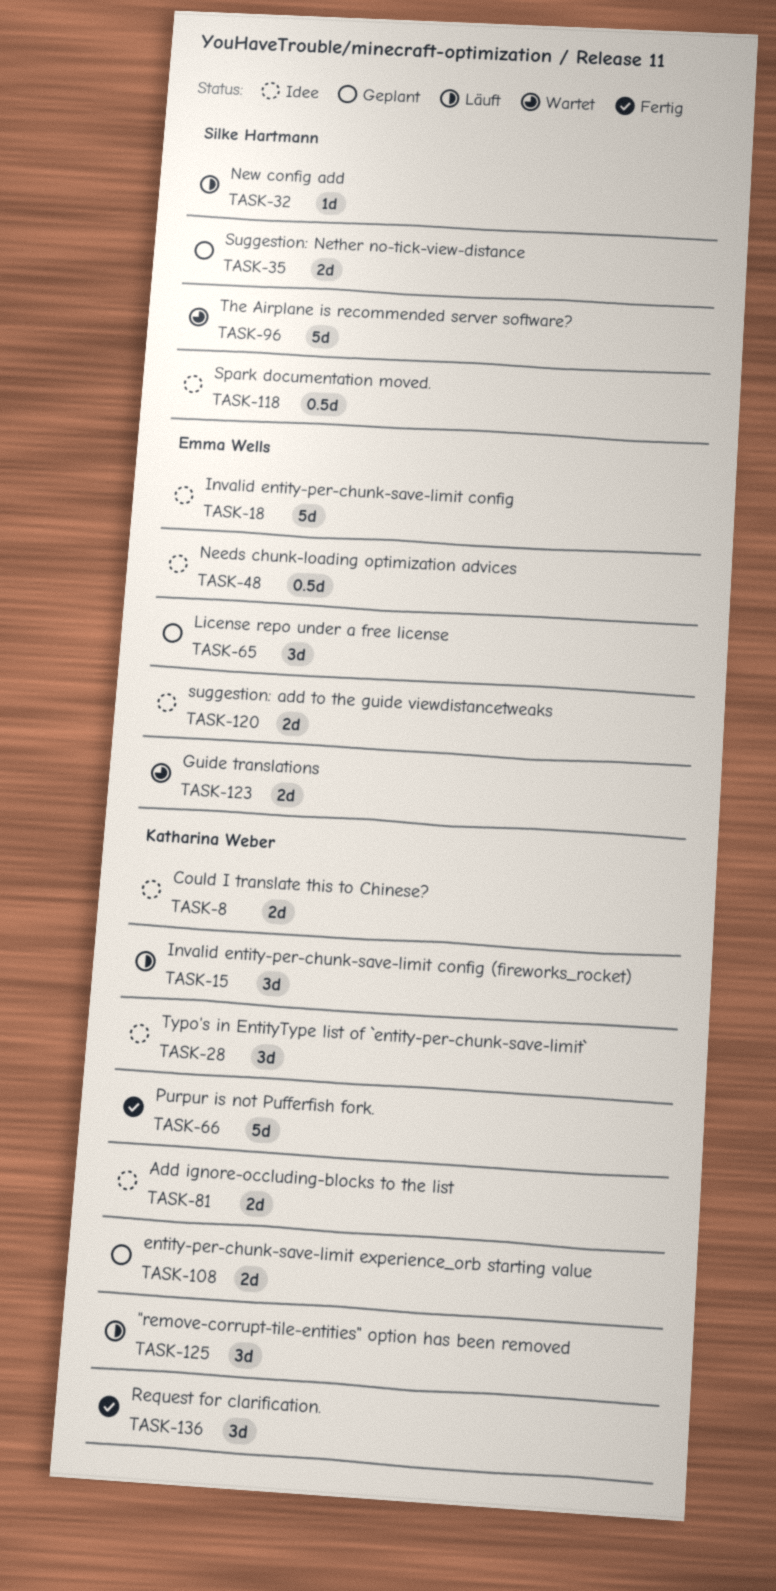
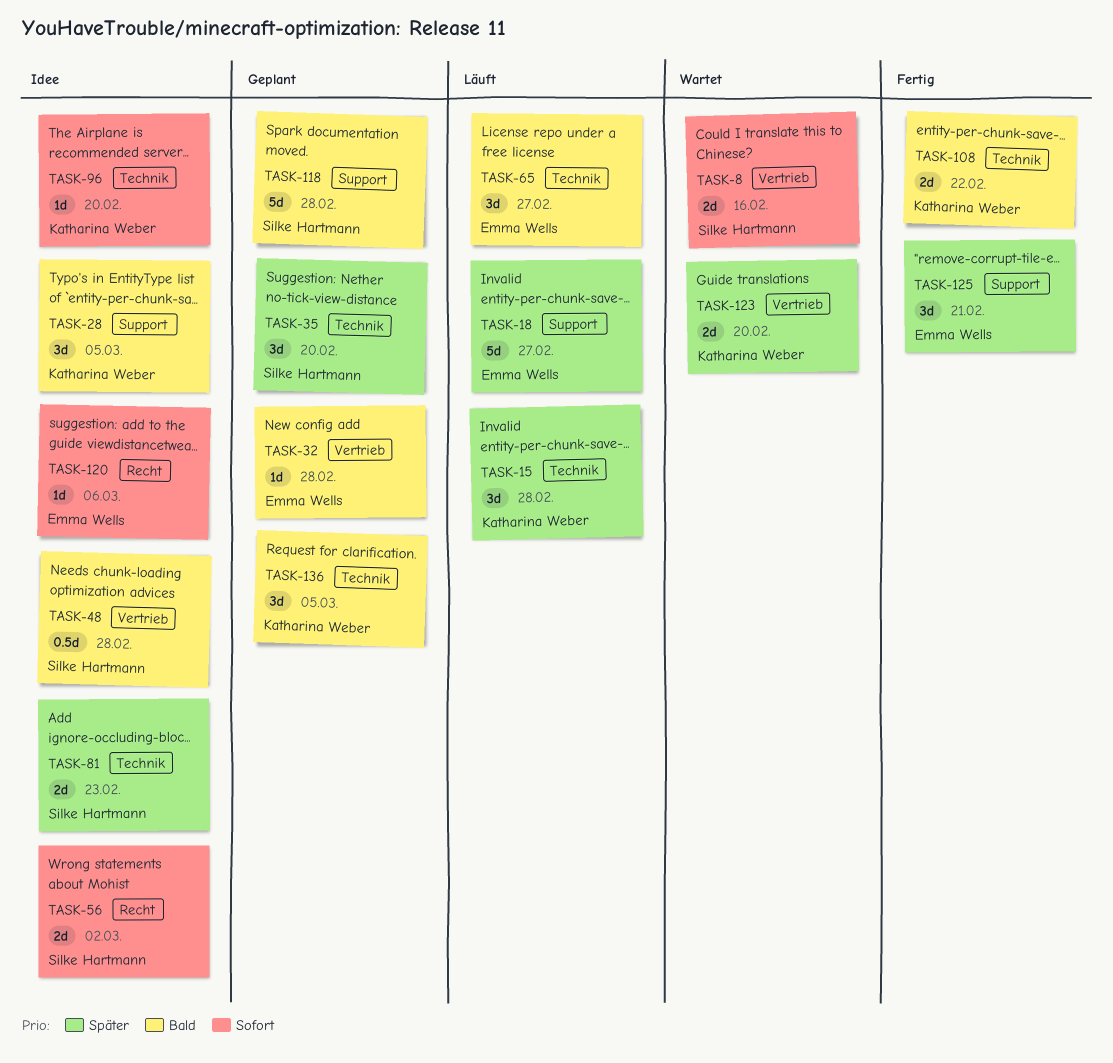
TASK-8, status: Idee -> Wartet
TASK-8, owner: Katharina Weber -> Silke Hartmann
TASK-18, status: Idee -> Läuft
TASK-32, status: Läuft -> Geplant
TASK-32, owner: Silke Hartmann -> Emma Wells
TASK-35, estimate: 2d -> 3d
TASK-48, owner: Emma Wells -> Silke Hartmann
TASK-56: none -> present
TASK-65, status: Geplant -> Läuft
TASK-66: present -> none
TASK-81, owner: Katharina Weber -> Silke Hartmann
TASK-96, status: Wartet -> Idee
TASK-96, owner: Silke Hartmann -> Katharina Weber
TASK-96, estimate: 5d -> 1d
TASK-108, status: Geplant -> Fertig
TASK-118, status: Idee -> Geplant
TASK-118, estimate: 0.5d -> 5d
TASK-120, estimate: 2d -> 1d
TASK-123, owner: Emma Wells -> Katharina Weber
TASK-125, status: Läuft -> Fertig
TASK-125, owner: Katharina Weber -> Emma Wells
TASK-136, status: Fertig -> Geplant

